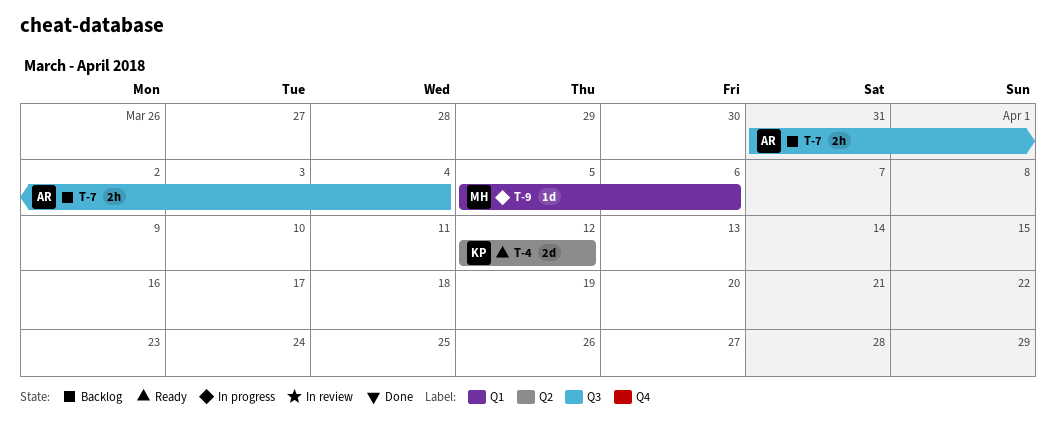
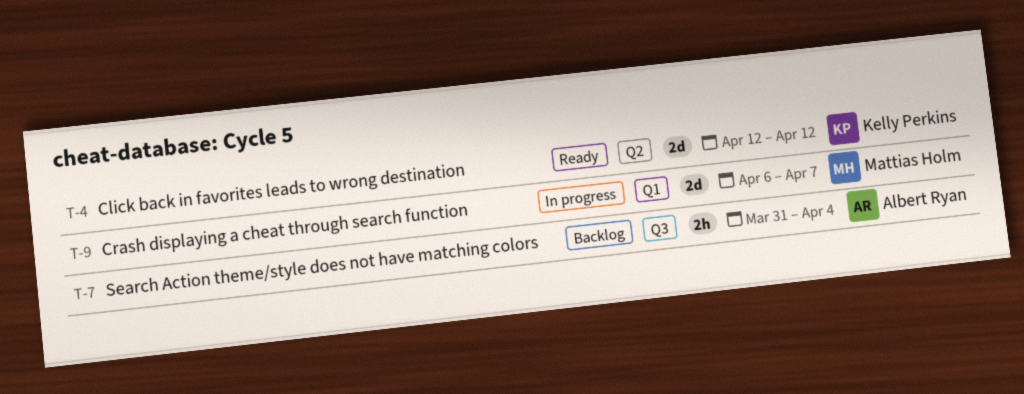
T-9, estimate: 1d -> 2d
T-9, start: Apr 5 -> Apr 6
T-9, due: Apr 6 -> Apr 7

